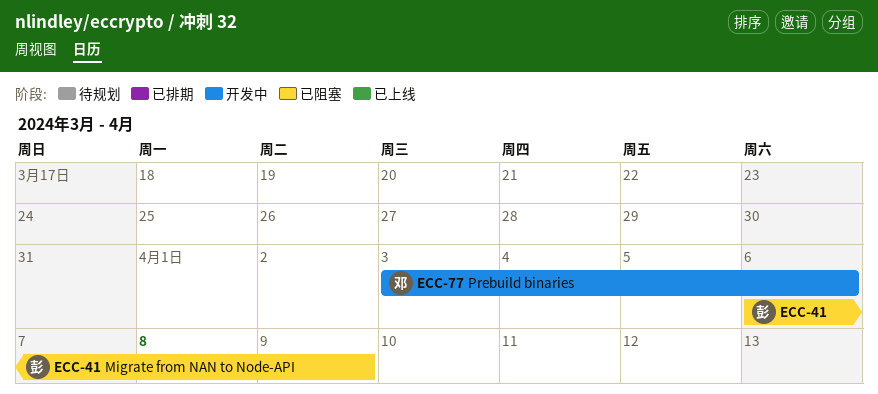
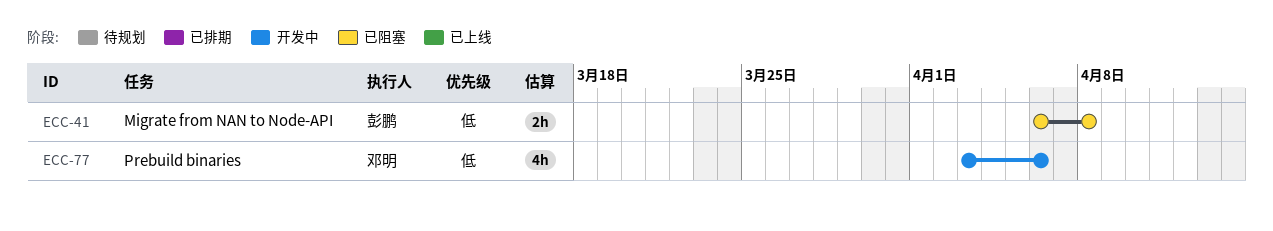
ECC-41, due: Apr 9 -> Apr 8

